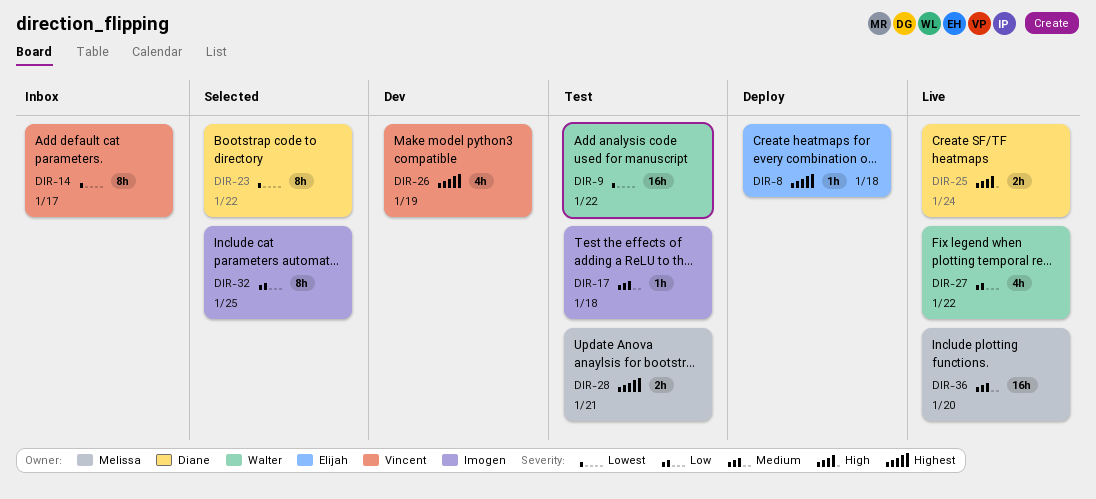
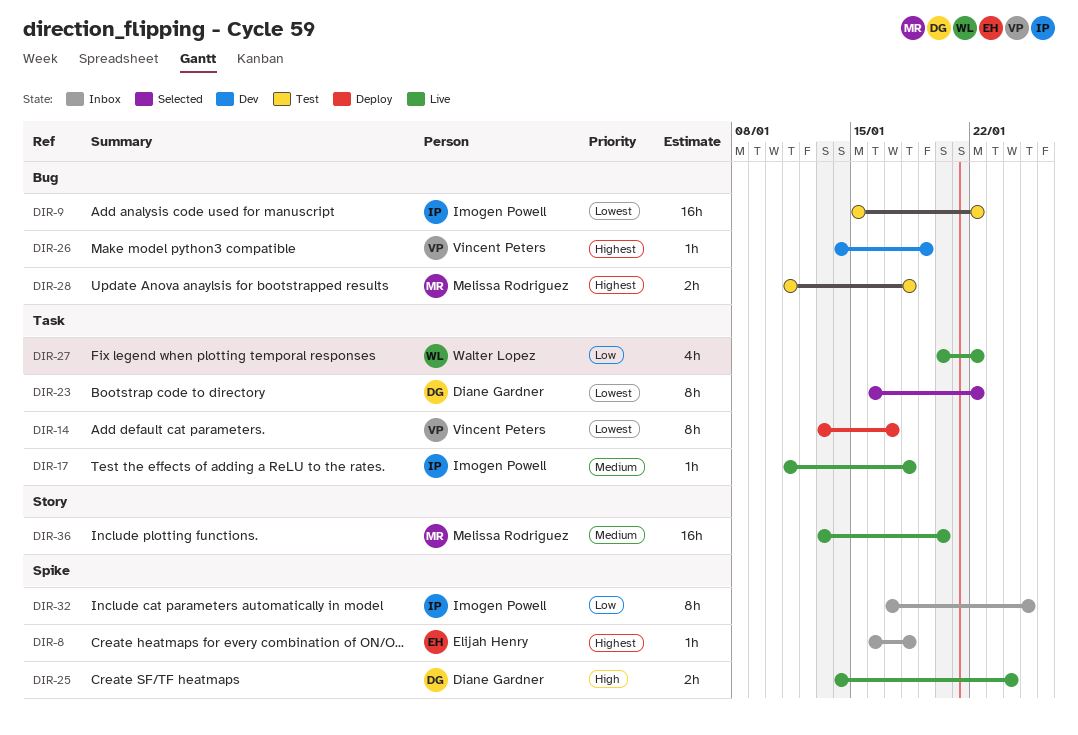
DIR-8, status: Deploy -> Inbox
DIR-9, owner: Walter Lopez -> Imogen Powell
DIR-14, status: Inbox -> Deploy
DIR-17, status: Test -> Live
DIR-26, estimate: 4h -> 1h
DIR-28, due: Jan 21 -> Jan 18
DIR-32, status: Selected -> Inbox

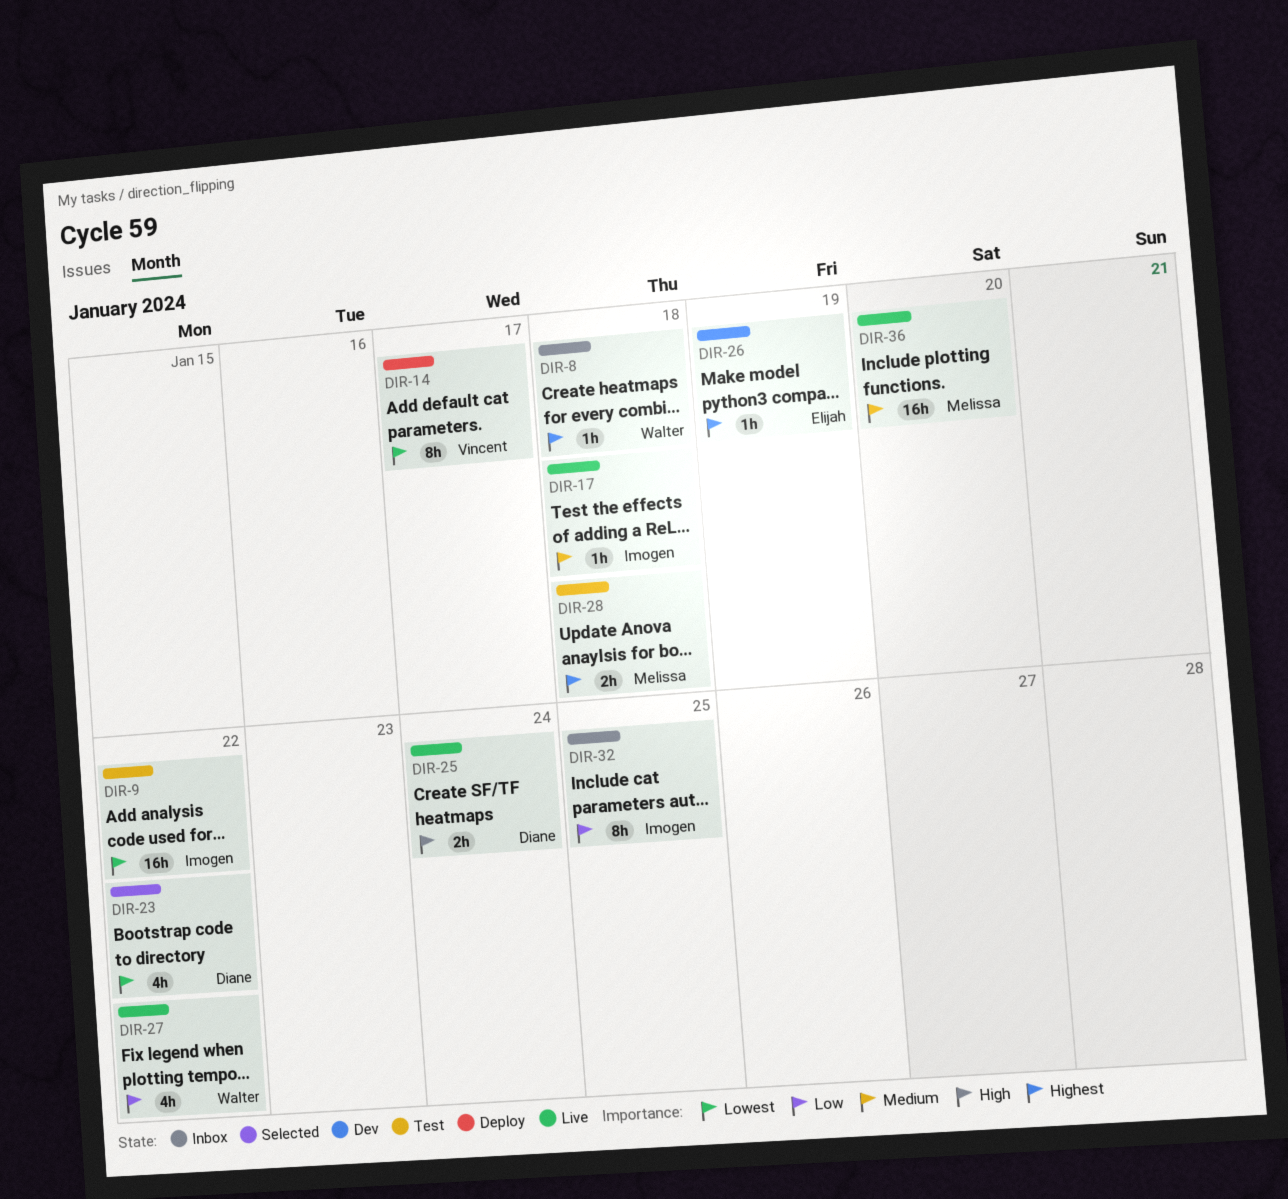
DIR-8, owner: Elijah Henry -> Walter Lopez
DIR-23, estimate: 8h -> 4h
DIR-26, owner: Vincent Peters -> Elijah Henry

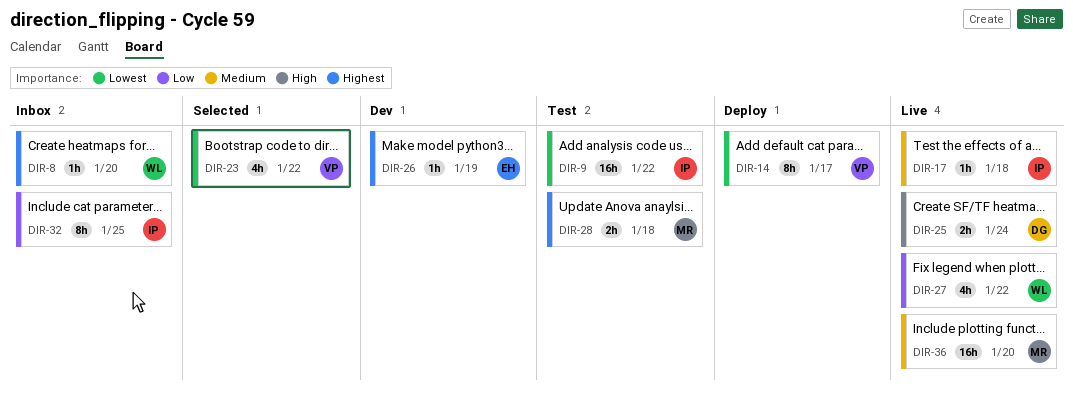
DIR-8, due: Jan 18 -> Jan 20
DIR-23, owner: Diane -> Vincent

